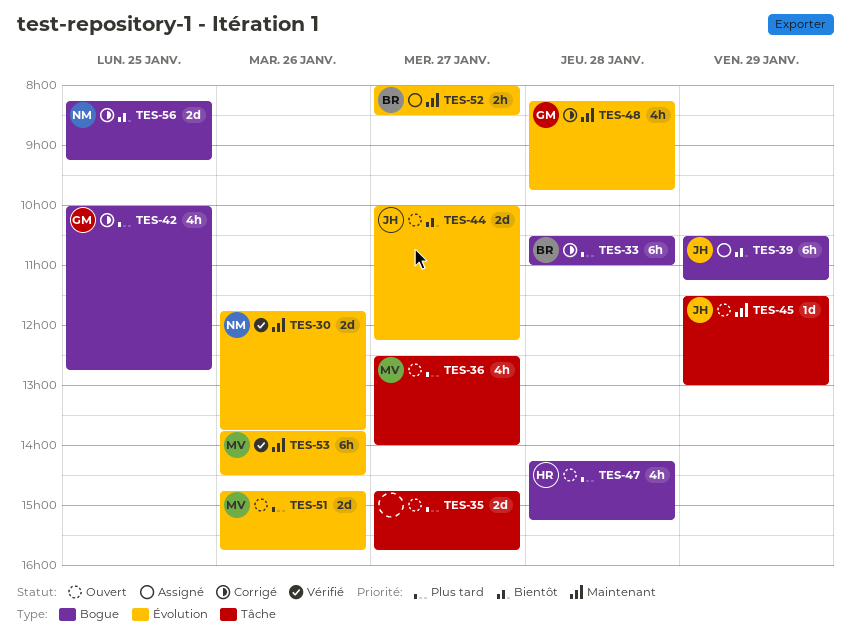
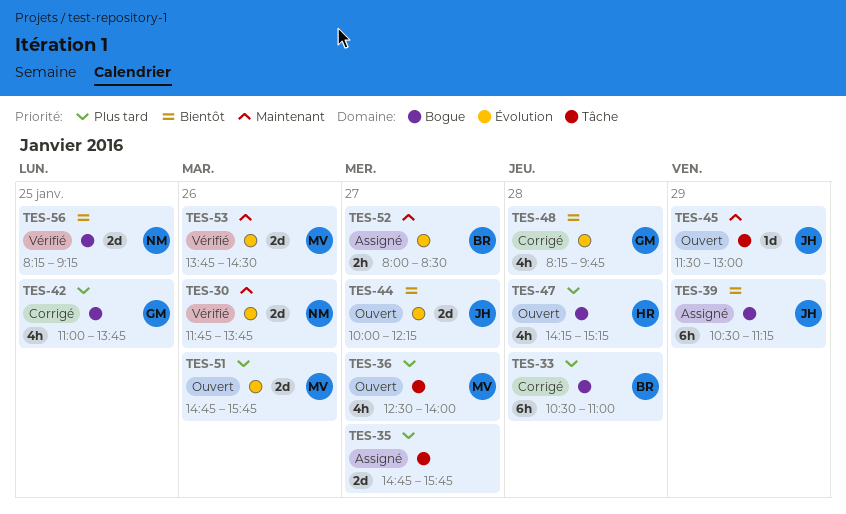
TES-35, status: Ouvert -> Assigné
TES-42, begins: 10:00 -> 11:00
TES-42, ends: 12:45 -> 13:45
TES-48, priority: Maintenant -> Bientôt
TES-53, estimate: 6h -> 2d
TES-56, status: Corrigé -> Vérifié

